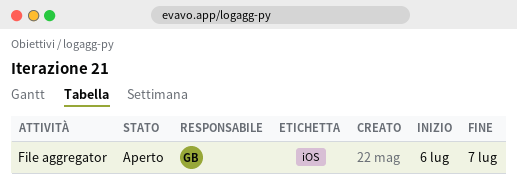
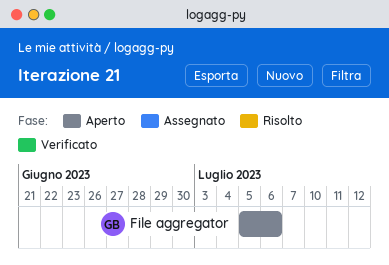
File aggregator, start: Jul 6 -> Jul 5
File aggregator, due: Jul 7 -> Jul 6

